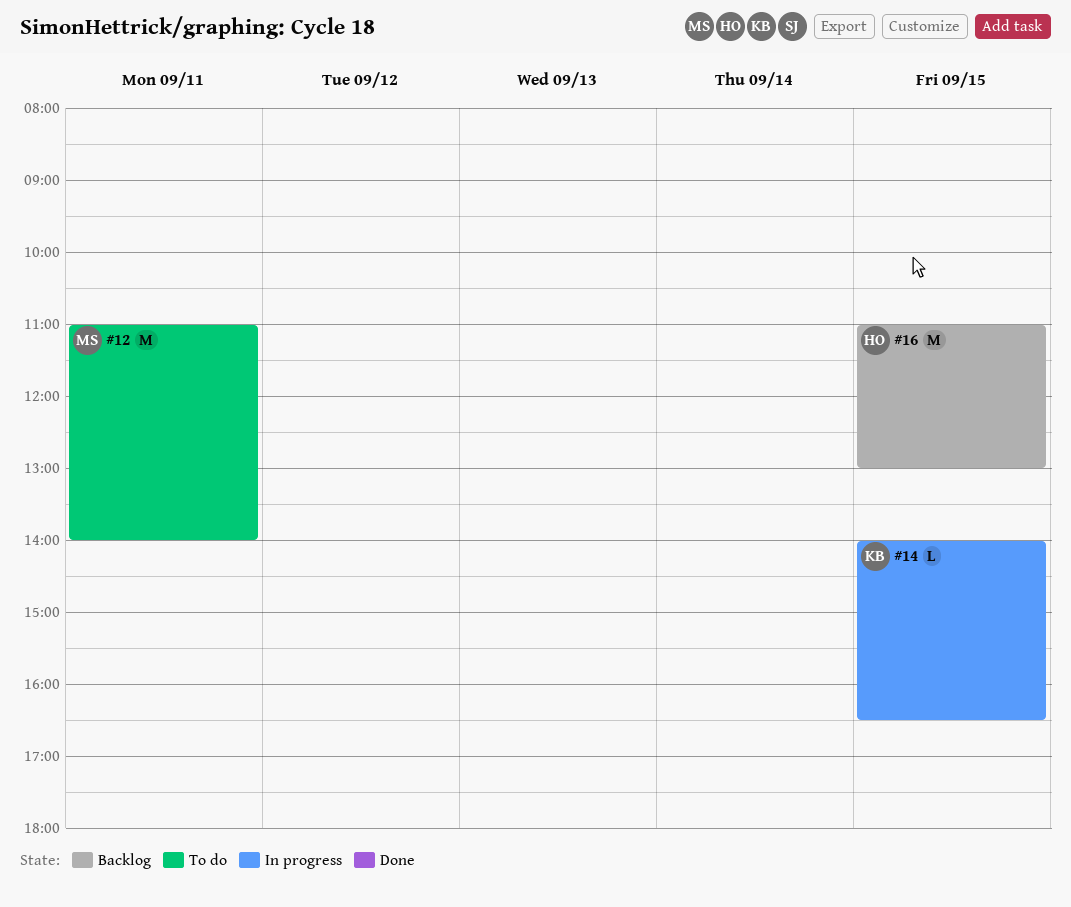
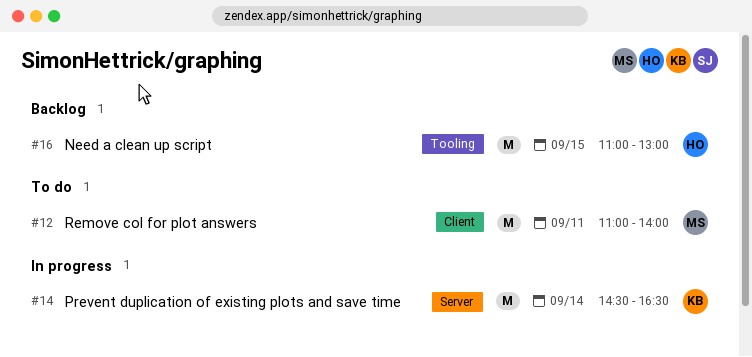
#14, estimate: L -> M
#14, day: Sep 15 -> Sep 14
#14, begins: 14:00 -> 14:30

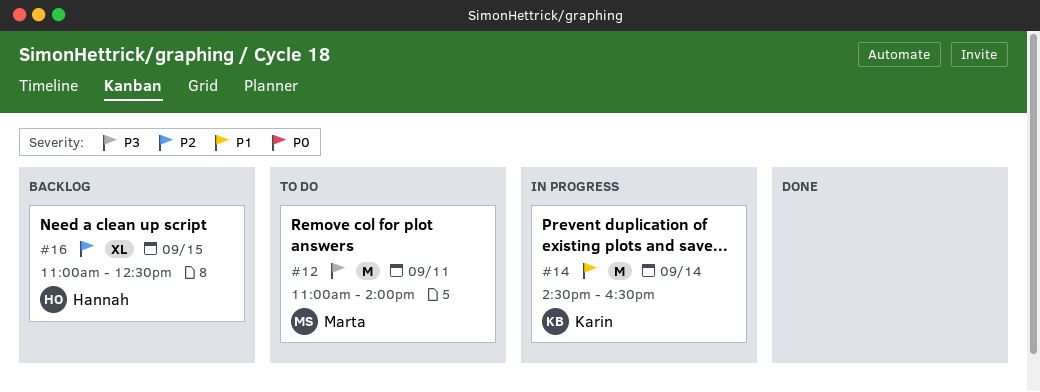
#16, estimate: M -> XL
#16, ends: 13:00 -> 12:30

